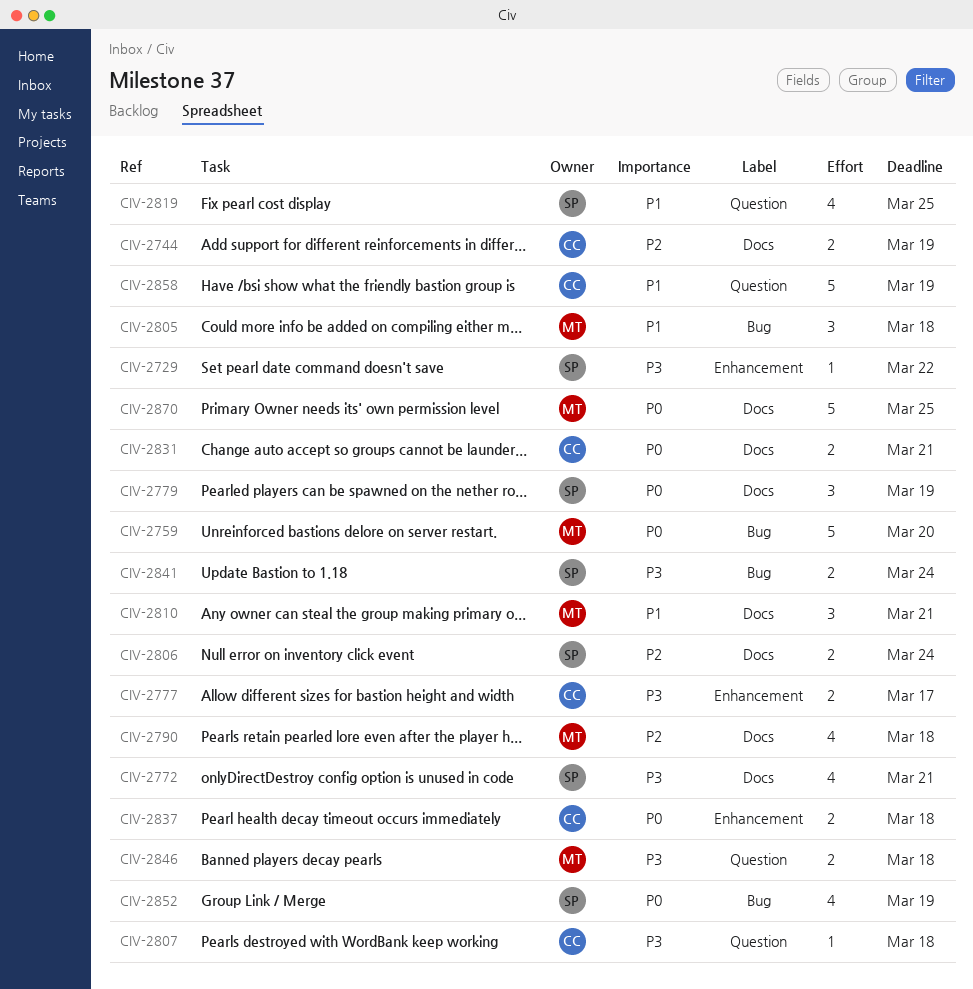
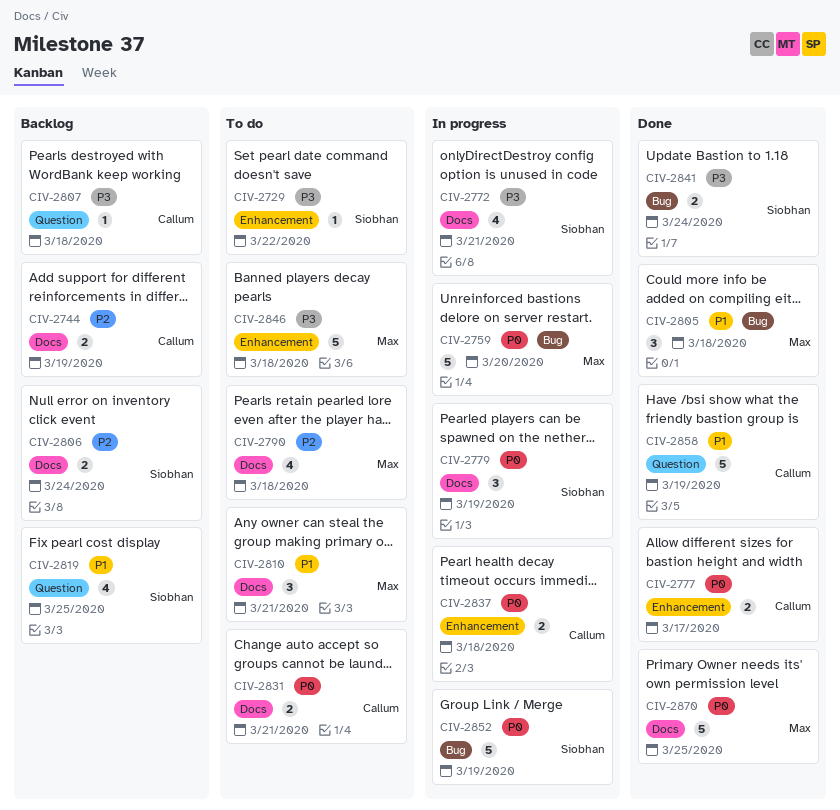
CIV-2777, priority: P3 -> P0
CIV-2846, label: Question -> Enhancement
CIV-2846, estimate: 2 -> 5
CIV-2852, estimate: 4 -> 5

